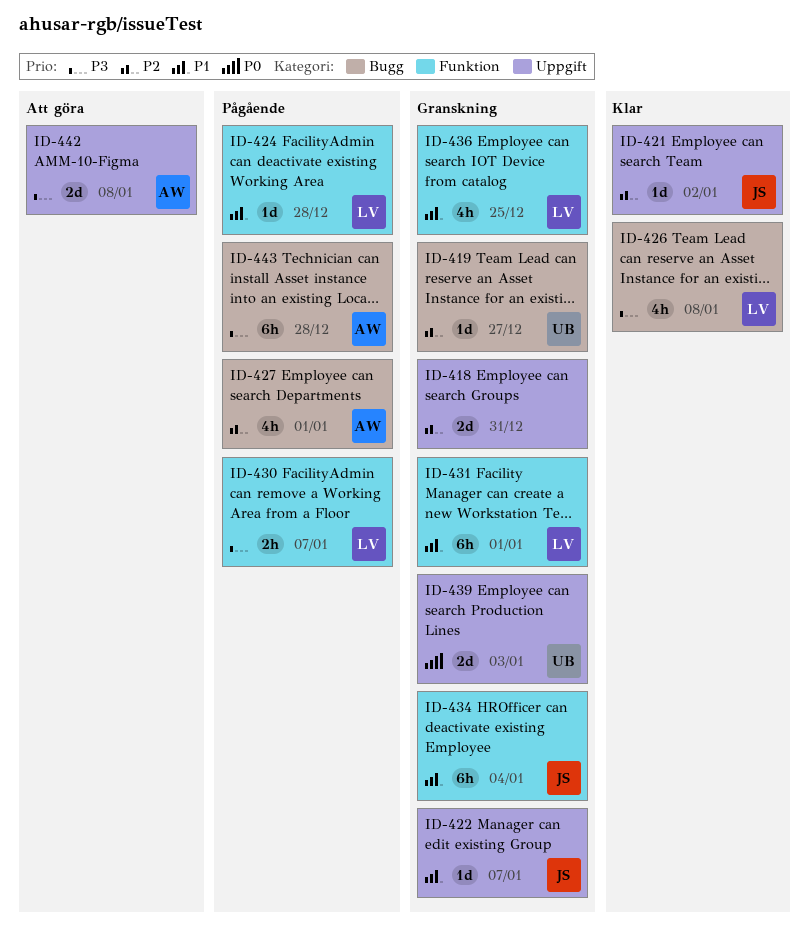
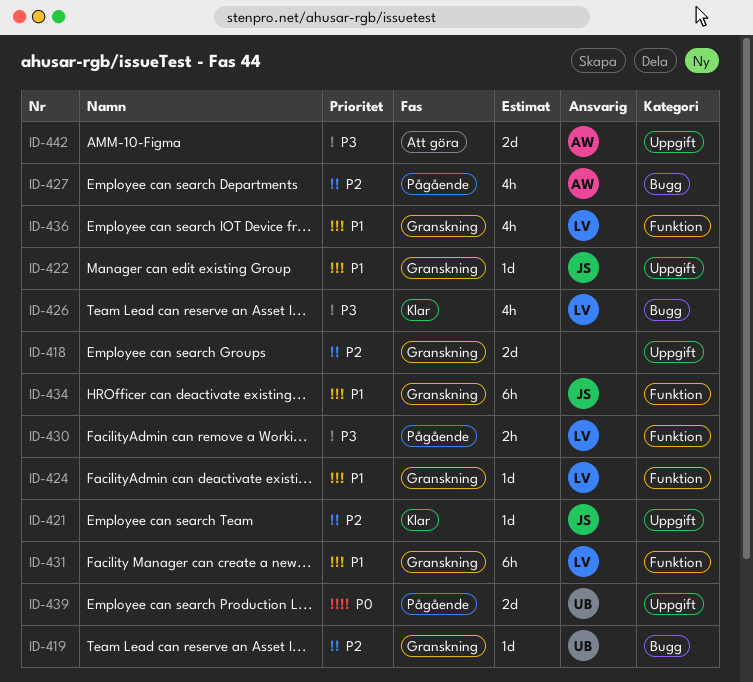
ID-424, status: Pågående -> Granskning
ID-439, status: Granskning -> Pågående
ID-443: present -> none

